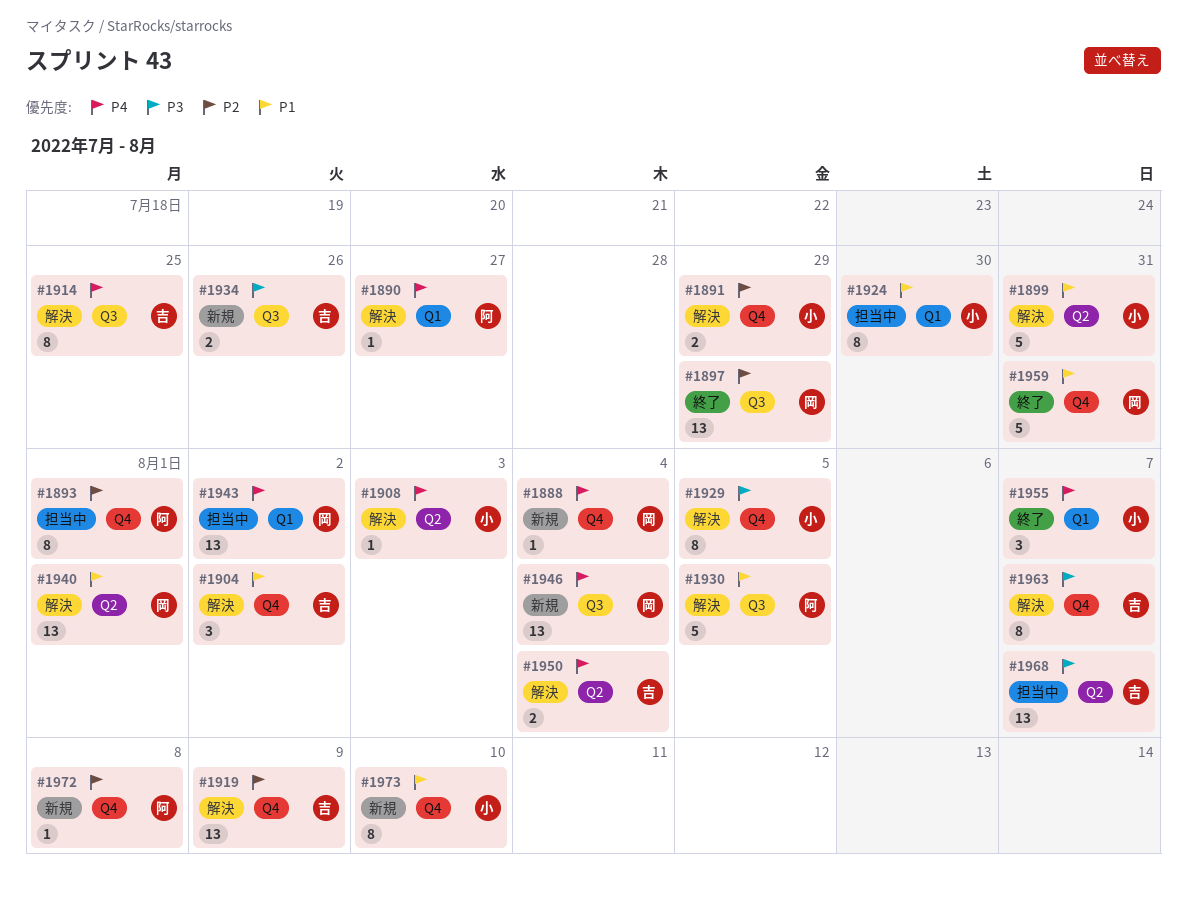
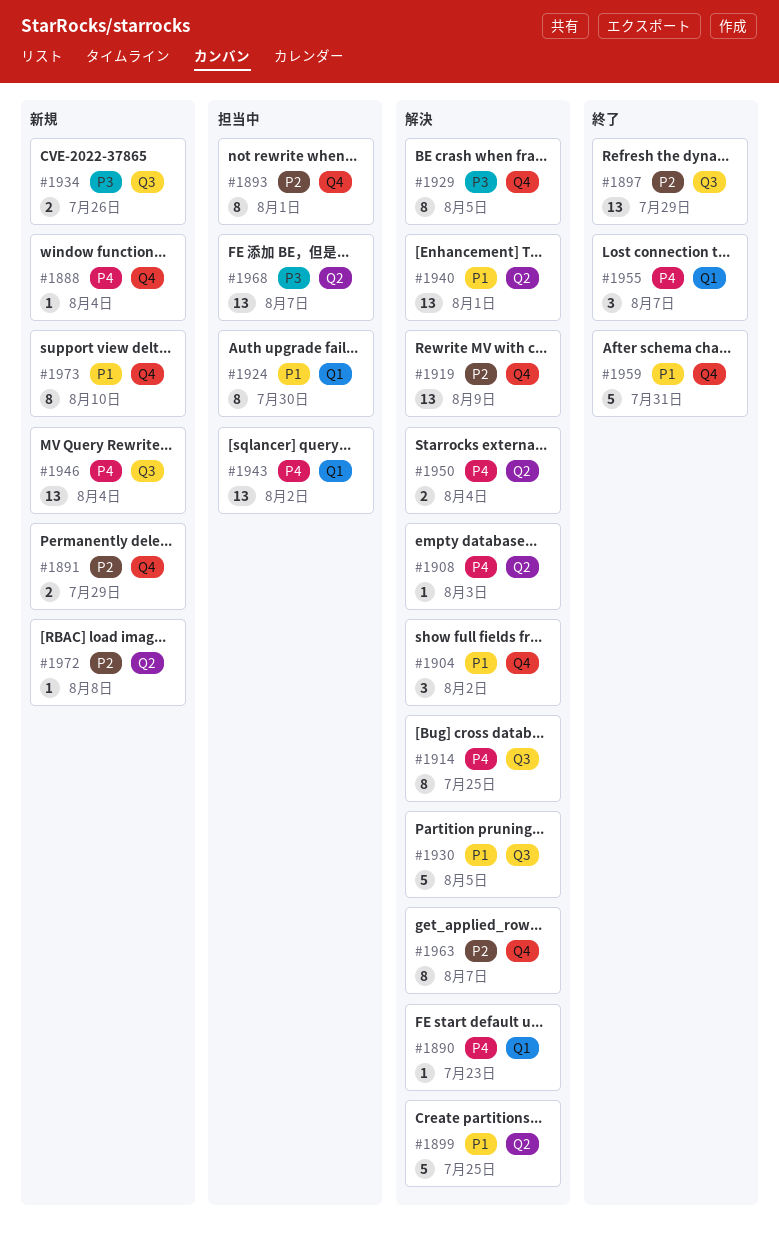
#1890, due: Jul 27 -> Jul 23
#1891, status: 解決 -> 新規
#1899, due: Jul 31 -> Jul 25
#1963, priority: P3 -> P2
#1972, label: Q4 -> Q2

